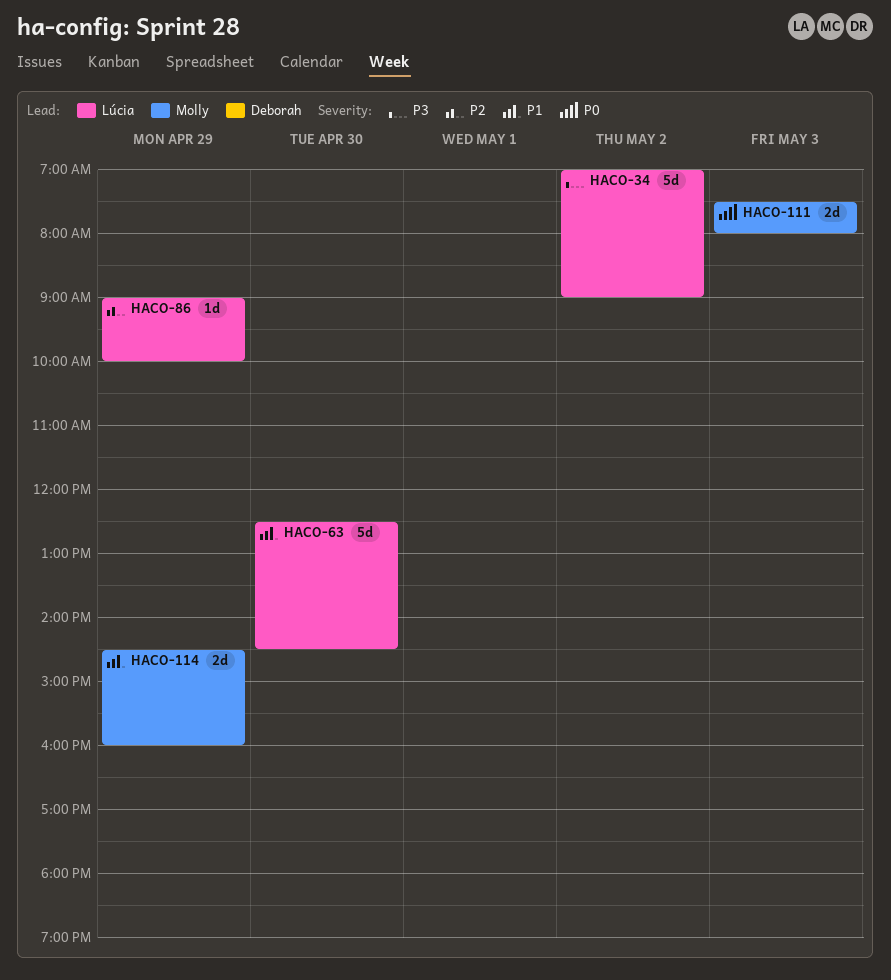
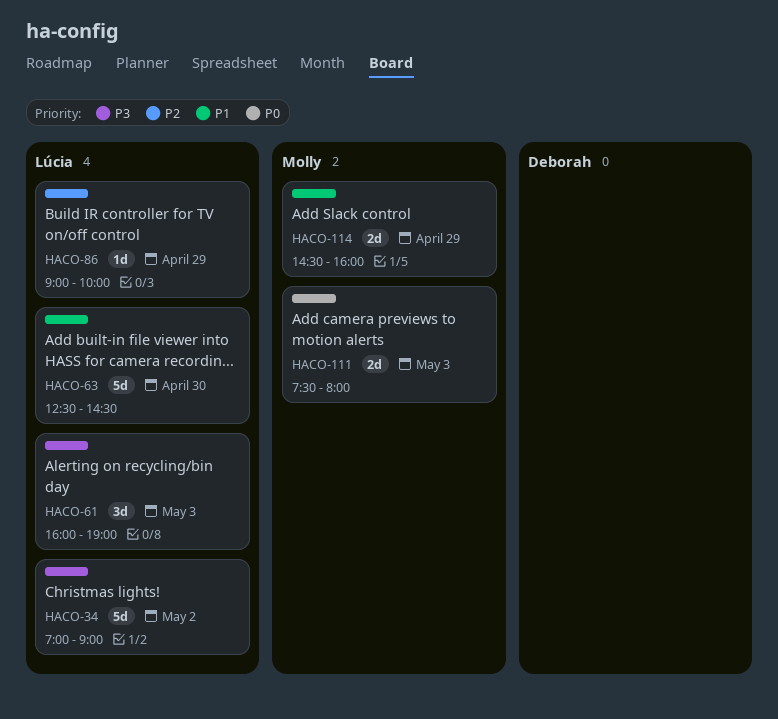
HACO-61: none -> present

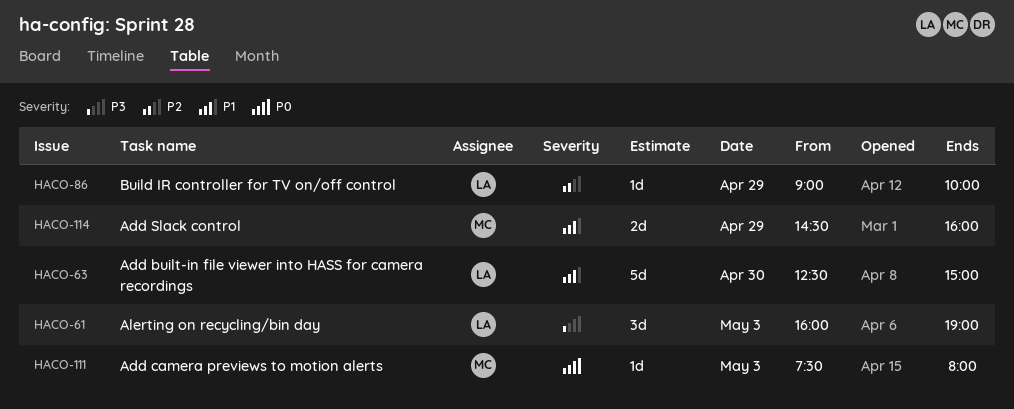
HACO-34: present -> none
HACO-63, ends: 14:30 -> 15:00
HACO-111, estimate: 2d -> 1d

